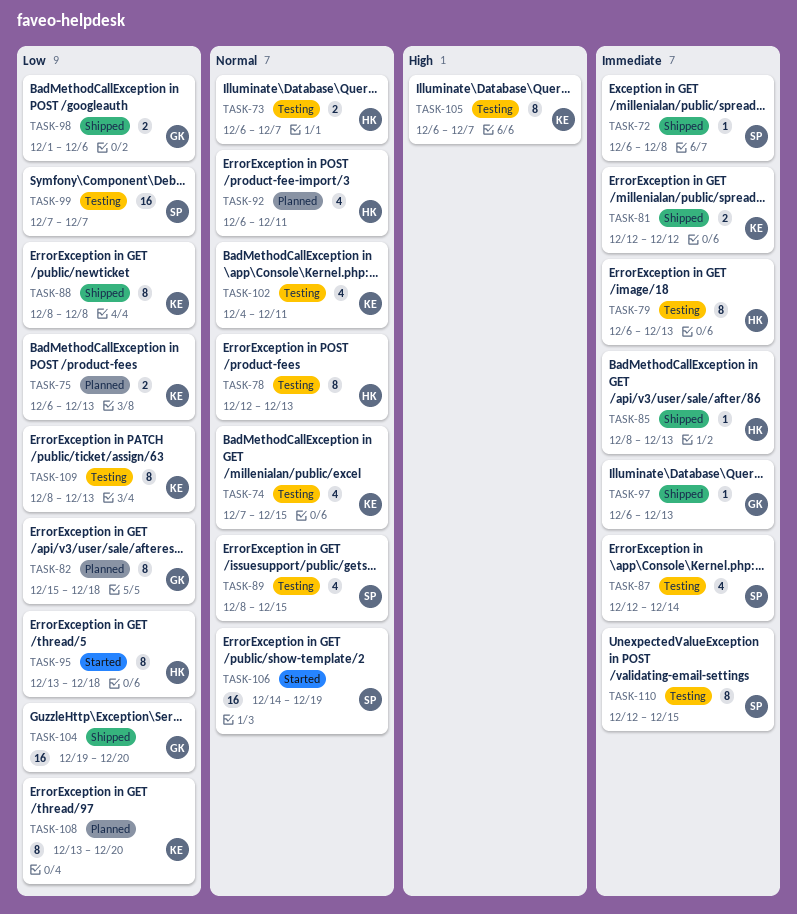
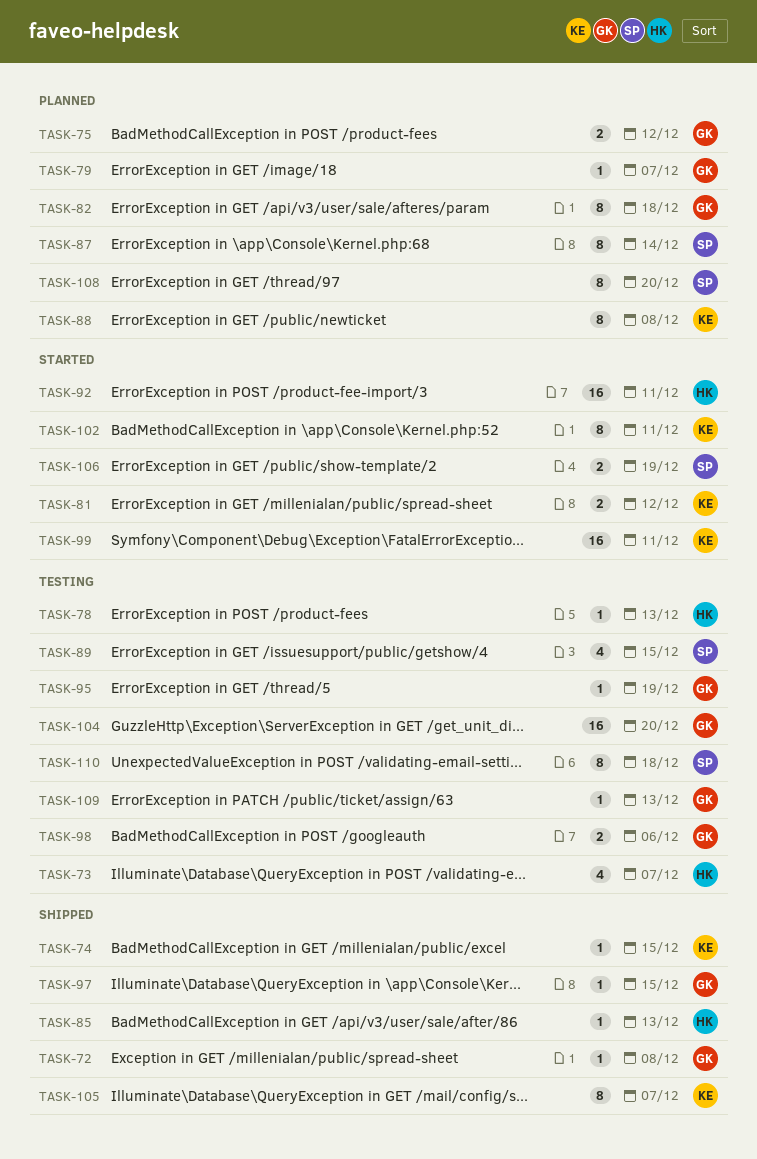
TASK-72, owner: SP -> GK
TASK-73, estimate: 2 -> 4
TASK-74, status: Testing -> Shipped
TASK-74, estimate: 4 -> 1
TASK-75, owner: KE -> GK
TASK-75, due: Dec 13 -> Dec 12
TASK-78, estimate: 8 -> 1
TASK-79, status: Testing -> Planned
TASK-79, owner: HK -> GK
TASK-79, estimate: 8 -> 1
TASK-79, due: Dec 13 -> Dec 7
TASK-81, status: Shipped -> Started
TASK-87, status: Testing -> Planned
TASK-87, estimate: 4 -> 8
TASK-88, status: Shipped -> Planned
TASK-92, status: Planned -> Started
TASK-92, estimate: 4 -> 16
TASK-95, status: Started -> Testing
TASK-95, owner: HK -> GK
TASK-95, estimate: 8 -> 1
TASK-95, due: Dec 18 -> Dec 19
TASK-97, due: Dec 13 -> Dec 15
TASK-98, status: Shipped -> Testing
TASK-99, status: Testing -> Started
TASK-99, owner: SP -> KE
TASK-99, due: Dec 7 -> Dec 11
TASK-102, status: Testing -> Started
TASK-102, estimate: 4 -> 8
TASK-104, status: Shipped -> Testing
TASK-105, status: Testing -> Shipped
TASK-106, estimate: 16 -> 2
TASK-108, owner: KE -> SP
TASK-109, owner: KE -> GK
TASK-109, estimate: 8 -> 1
TASK-110, due: Dec 15 -> Dec 18

